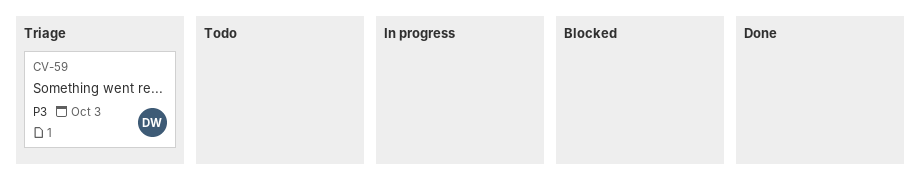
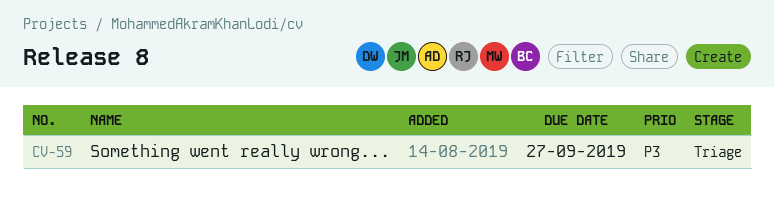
CV-59, due: Oct 3 -> Sep 27

